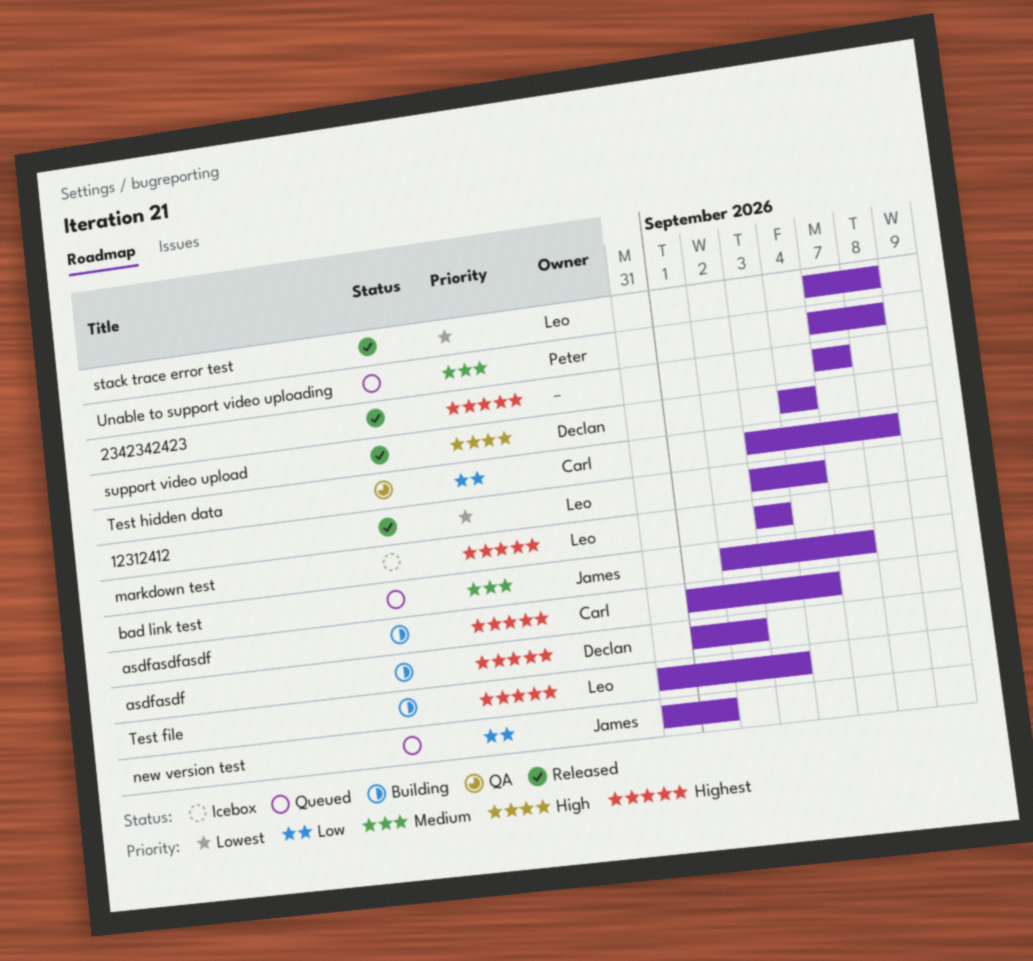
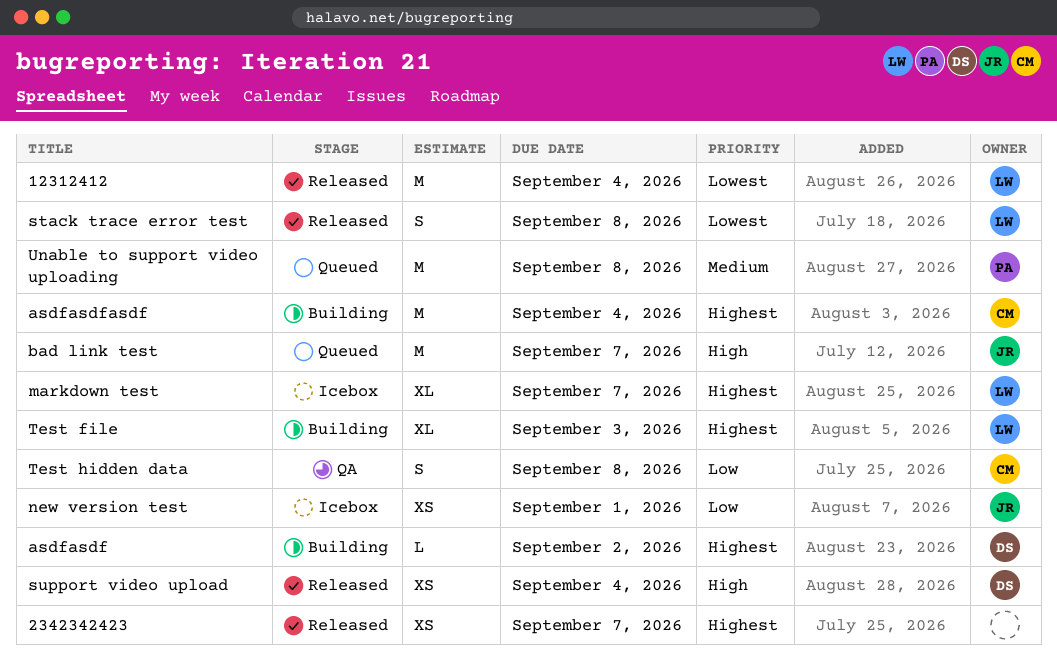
bad link test, priority: Medium -> High
markdown test, due: Sep 3 -> Sep 7
new version test, status: Queued -> Icebox

